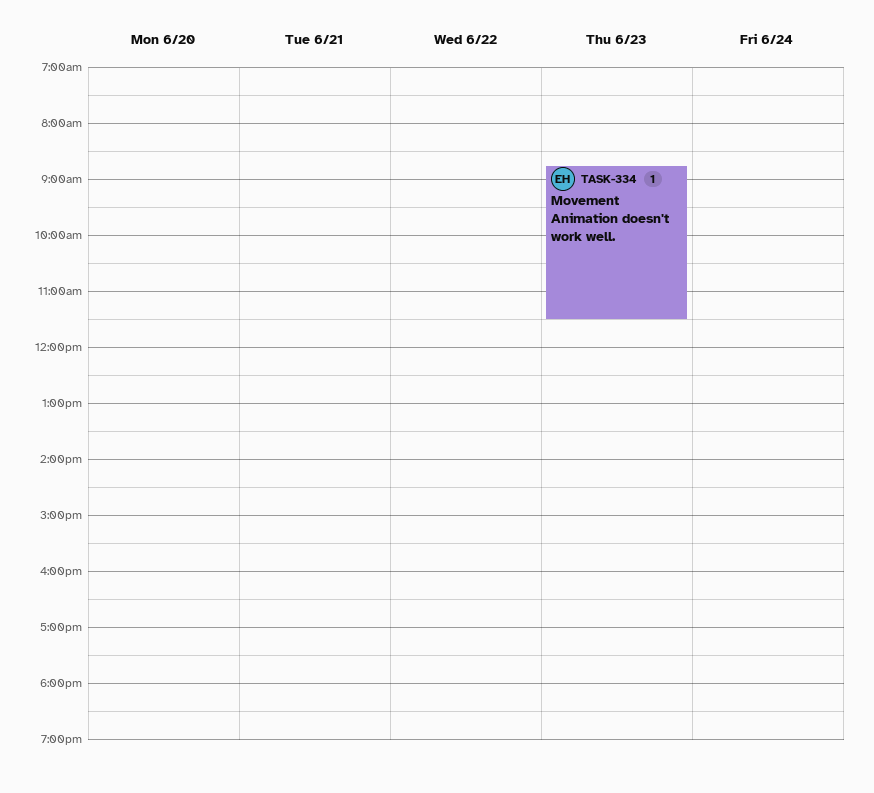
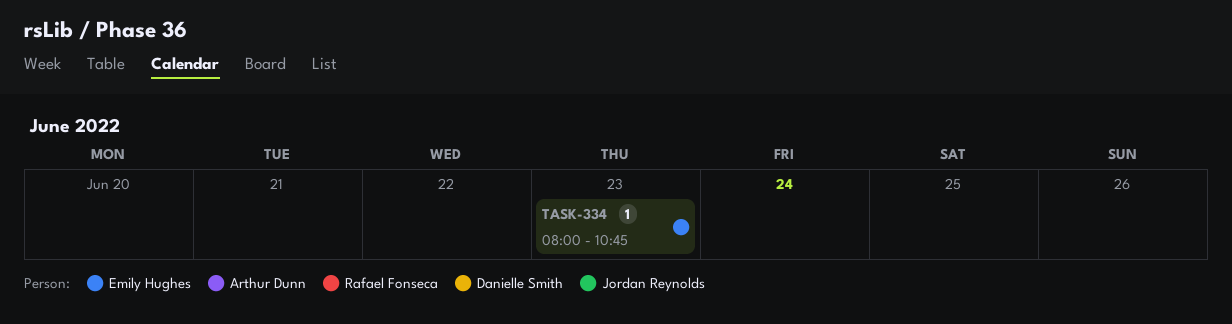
TASK-334, begins: 08:45 -> 08:00
TASK-334, ends: 11:30 -> 10:45

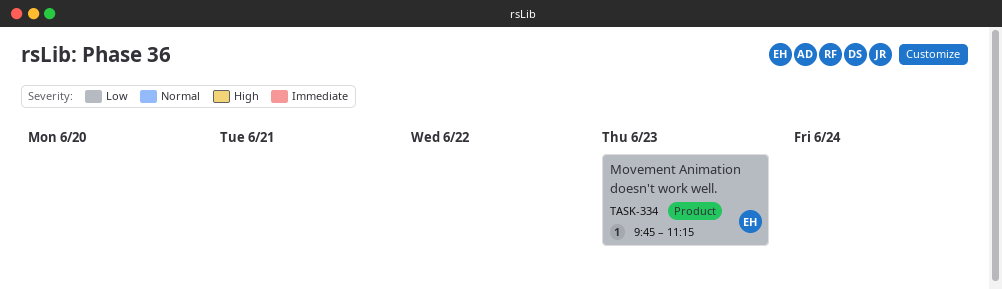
TASK-334, begins: 08:00 -> 09:45
TASK-334, ends: 10:45 -> 11:15

